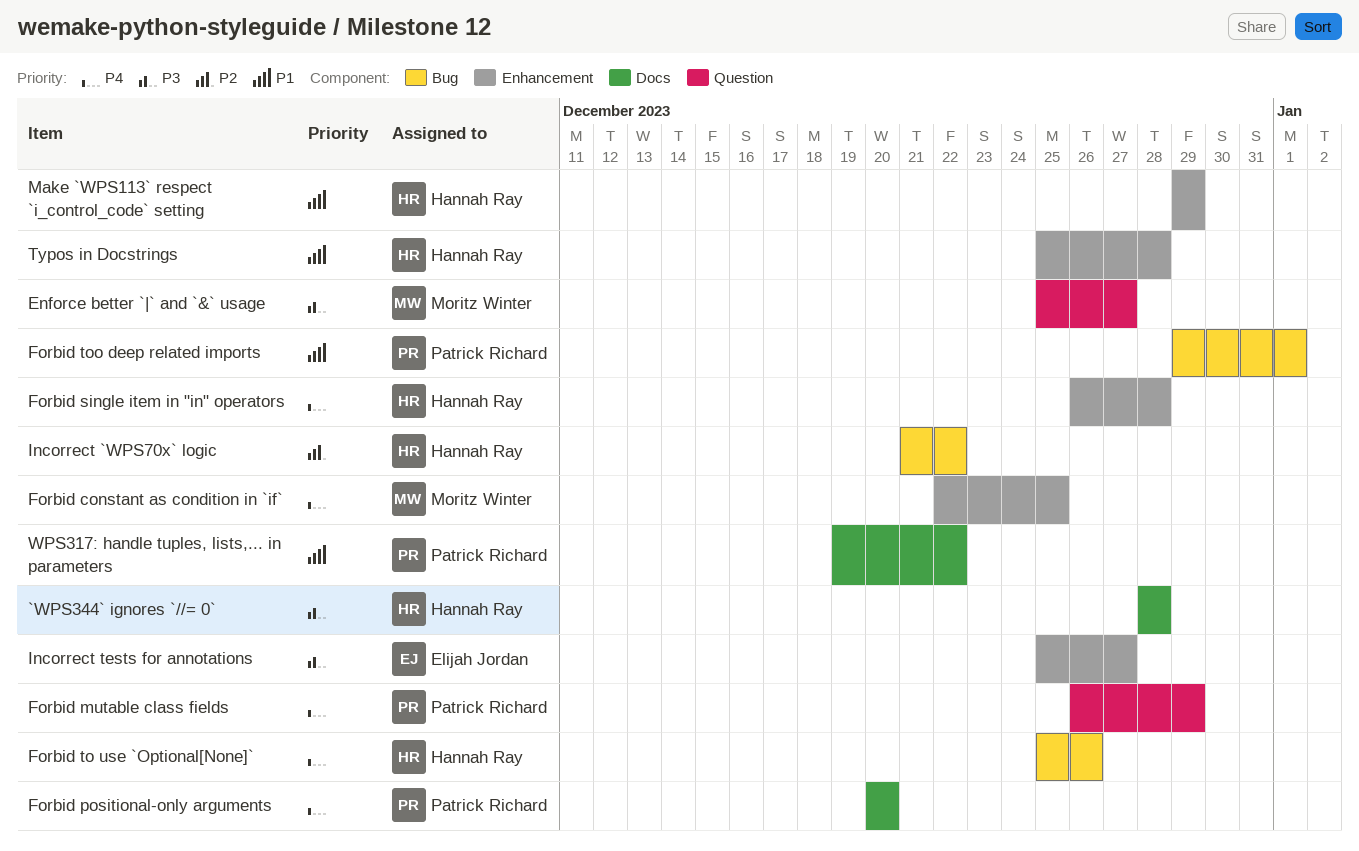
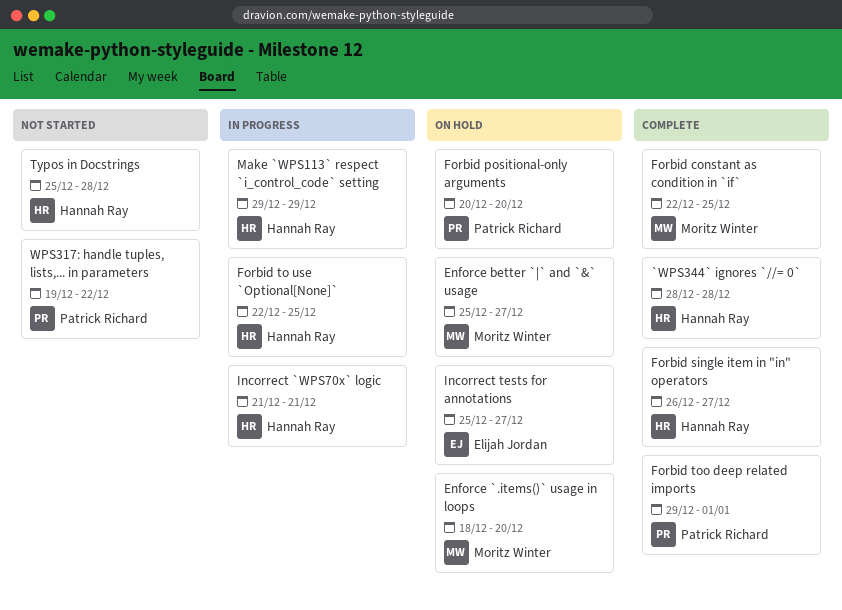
Enforce `.items()` usage in loops: none -> present
Forbid mutable class fields: present -> none
Forbid single item in "in" operators, due: Dec 28 -> Dec 27
Forbid to use `Optional[None]`, start: Dec 25 -> Dec 22
Forbid to use `Optional[None]`, due: Dec 26 -> Dec 25
Incorrect `WPS70x` logic, due: Dec 22 -> Dec 21

